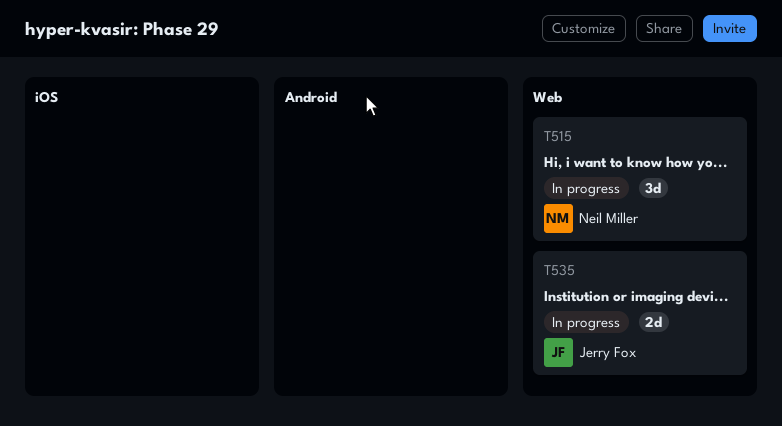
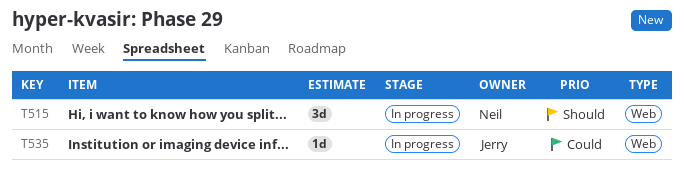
T535, estimate: 2d -> 1d

